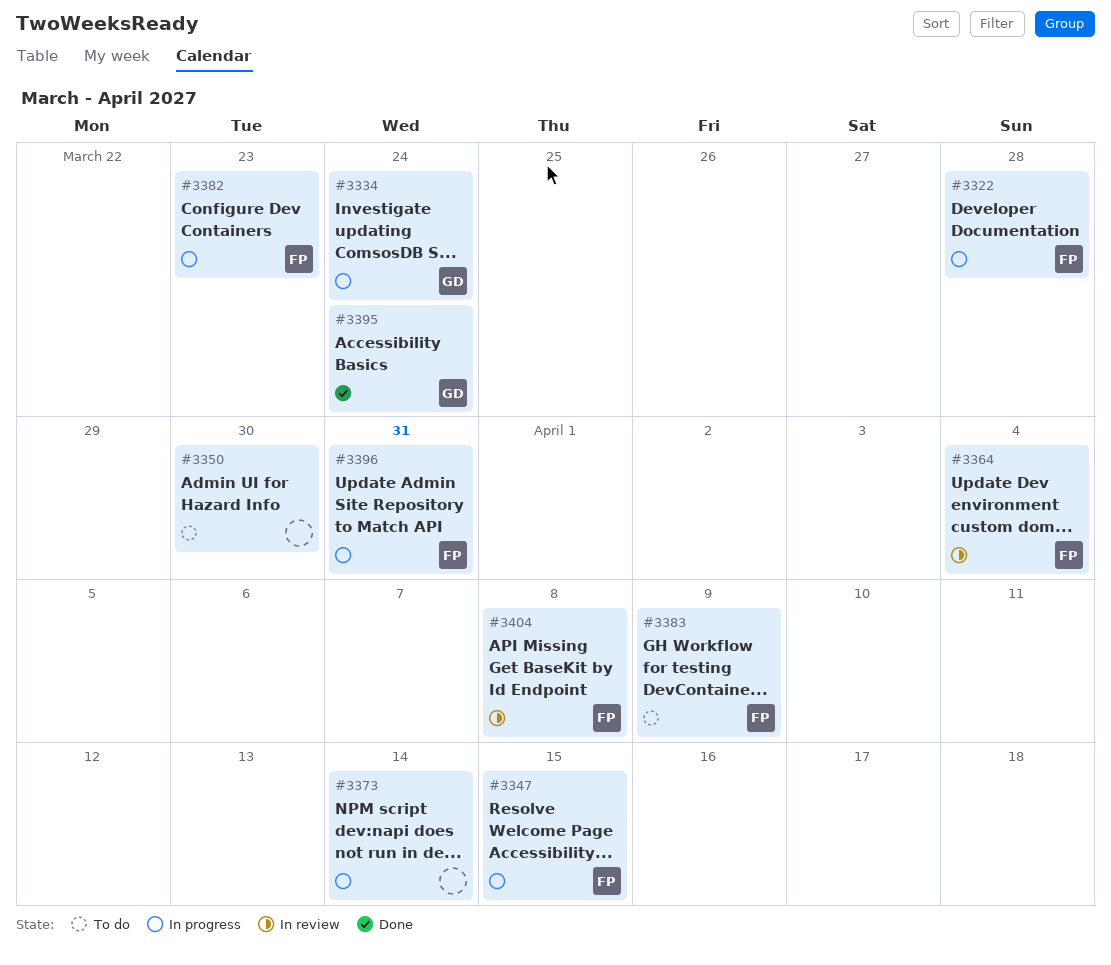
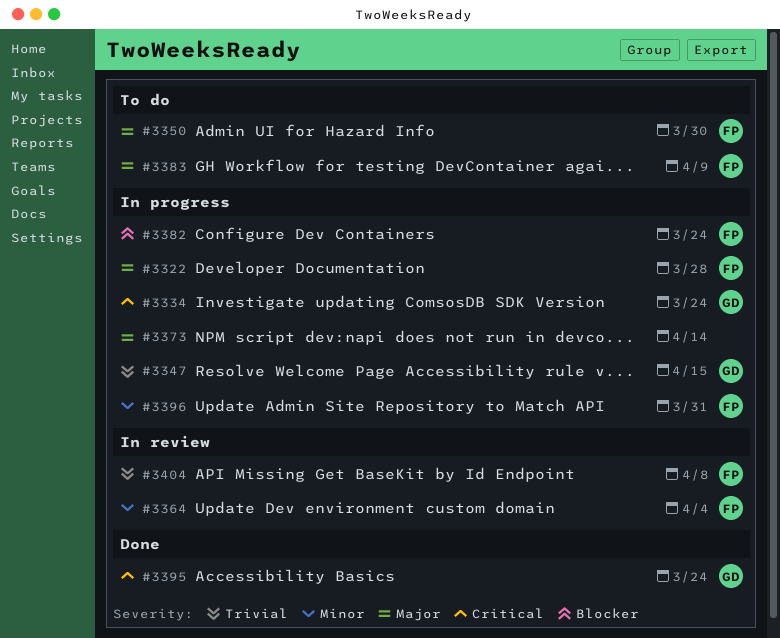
#3347, owner: FP -> GD
#3350, owner: none -> FP
#3382, due: Mar 23 -> Mar 24

